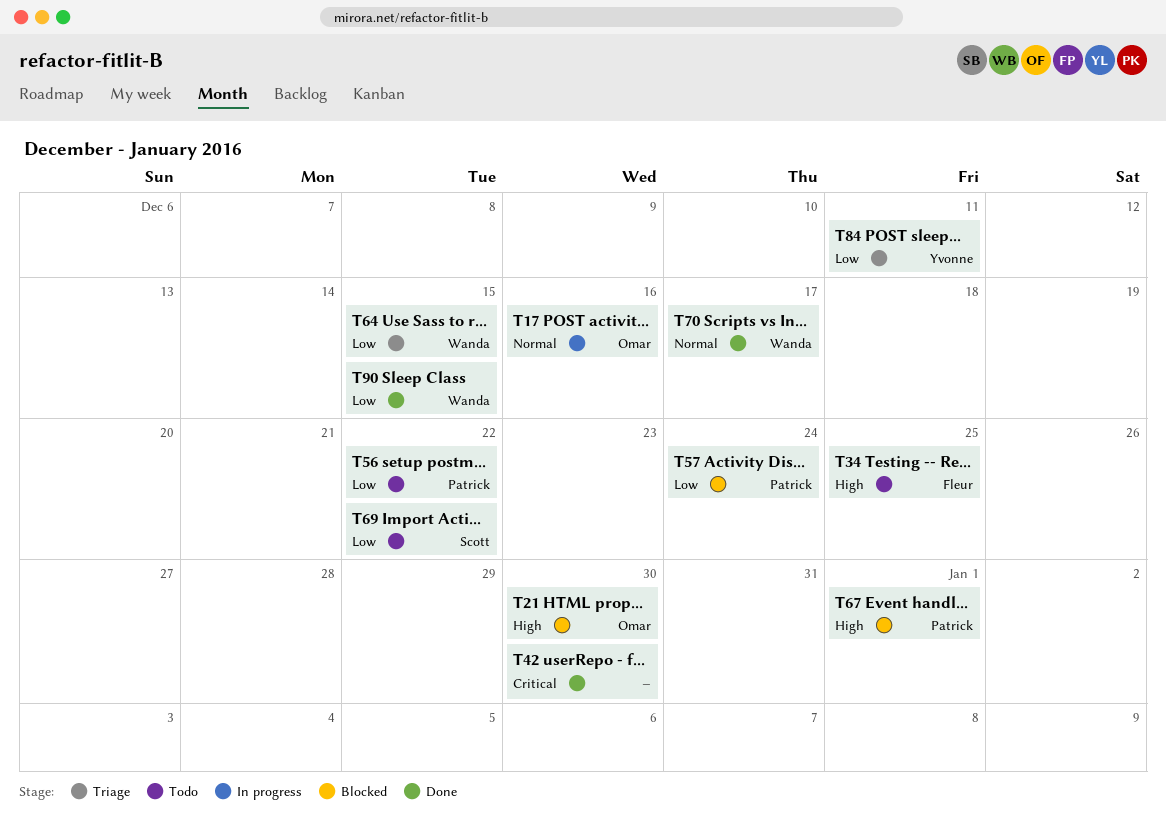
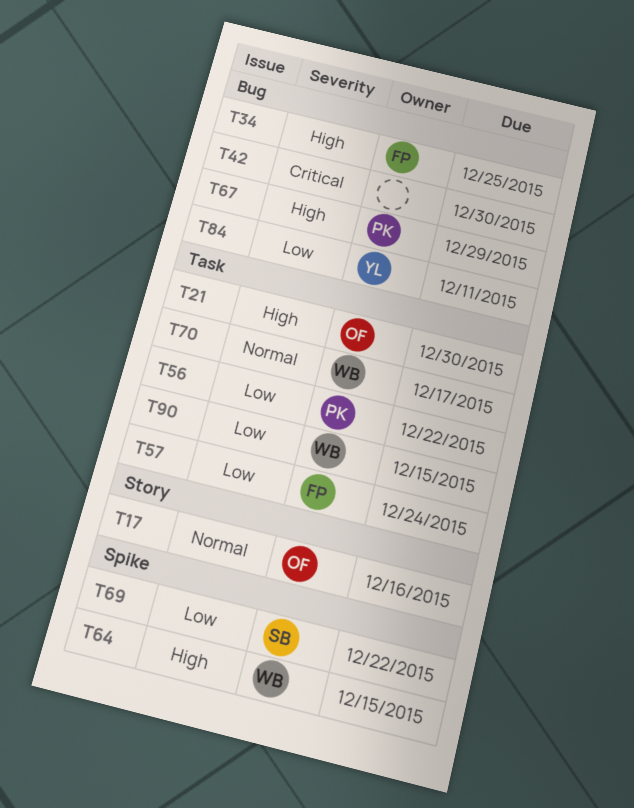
T57, owner: Patrick -> Fleur
T64, priority: Low -> High
T67, due: Jan 1 -> Dec 29

